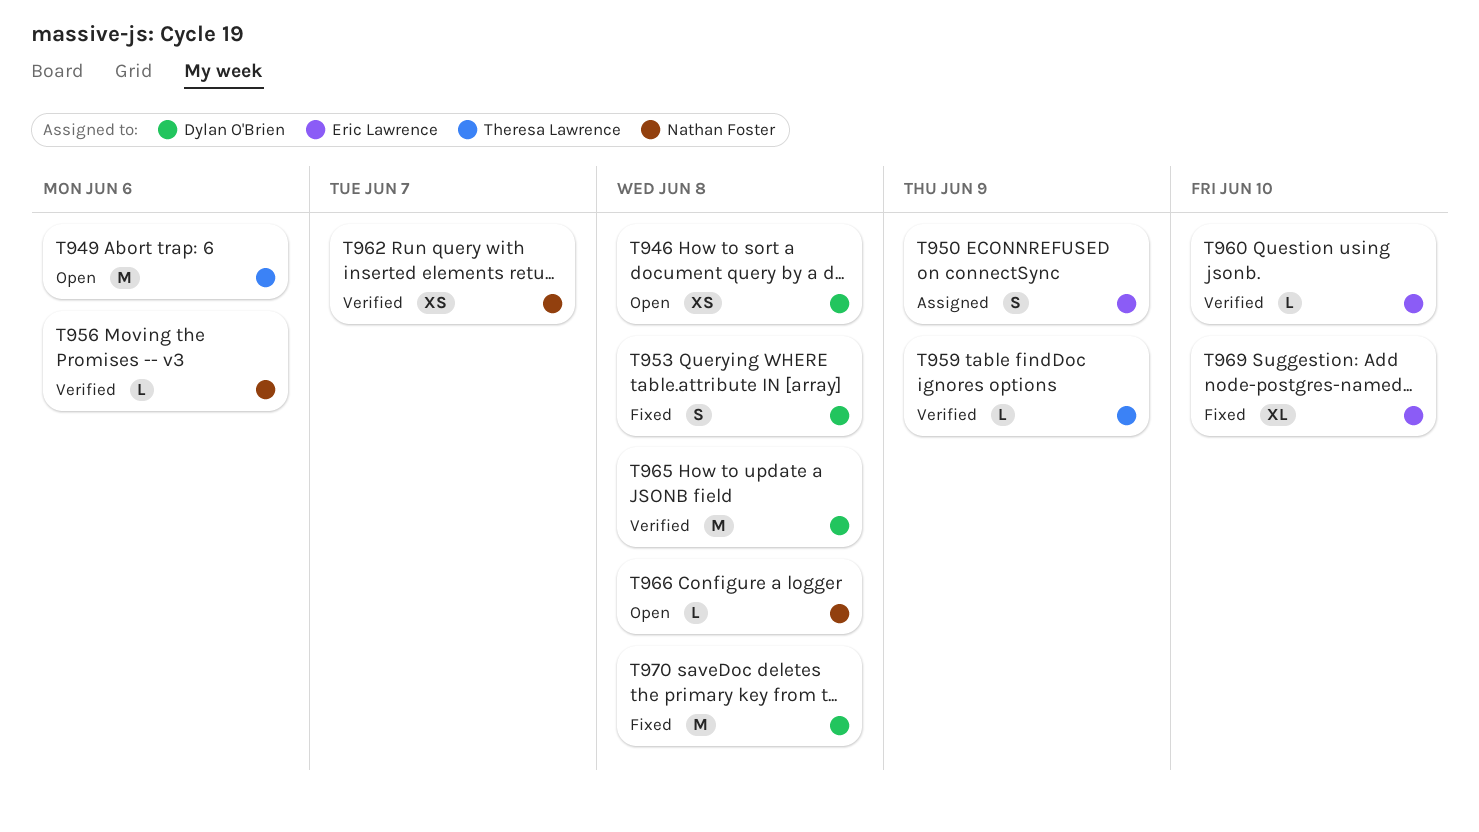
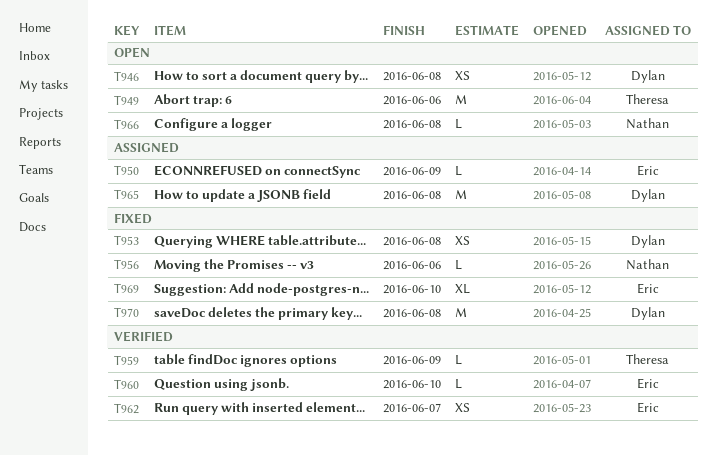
T950, estimate: S -> L
T953, estimate: S -> XS
T956, status: Verified -> Fixed
T962, owner: Nathan Foster -> Eric Lawrence
T965, status: Verified -> Assigned

